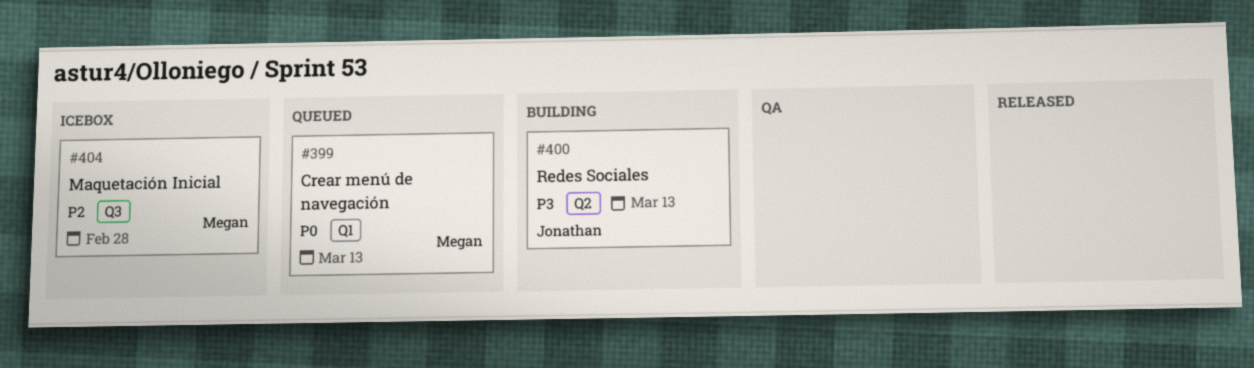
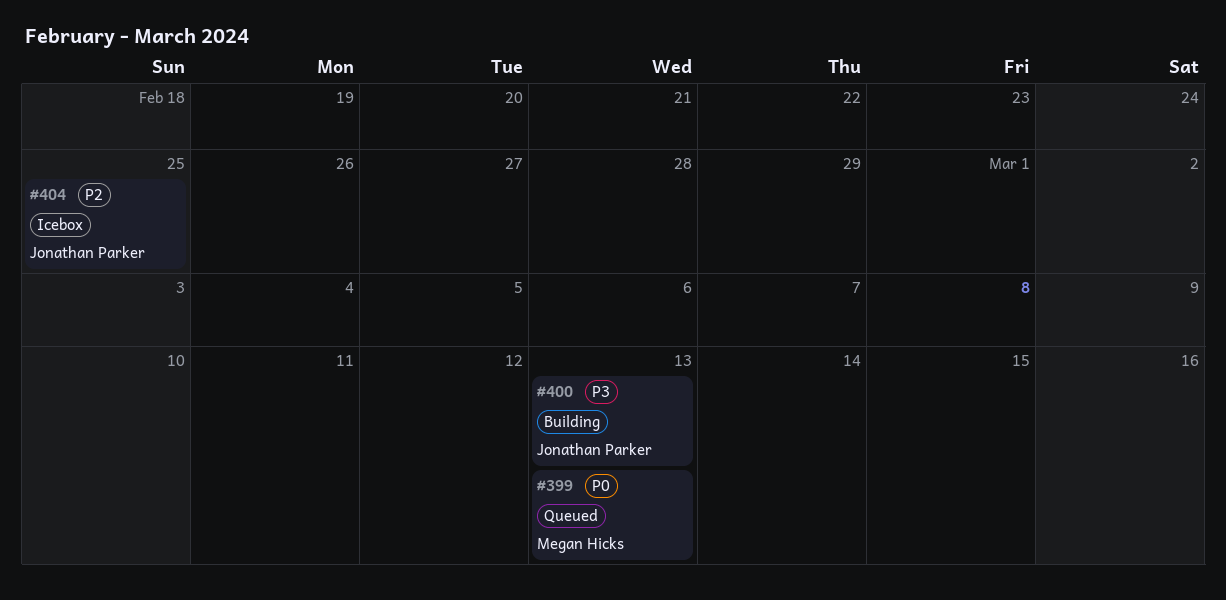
#404, owner: Megan Hicks -> Jonathan Parker
#404, due: Feb 28 -> Feb 25

